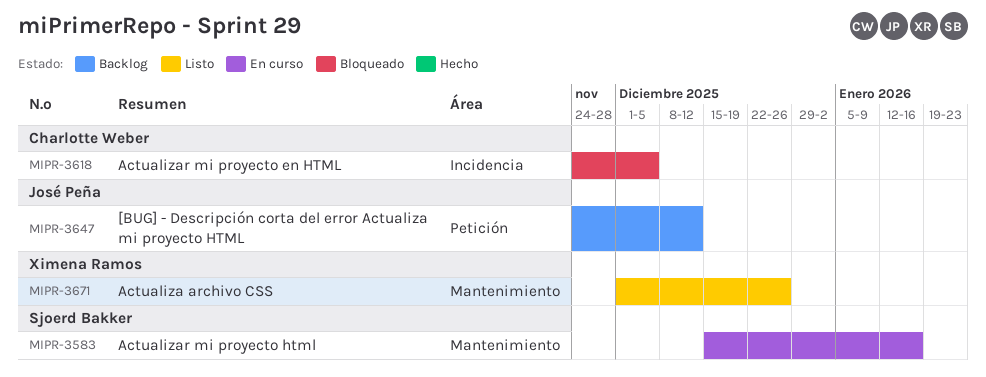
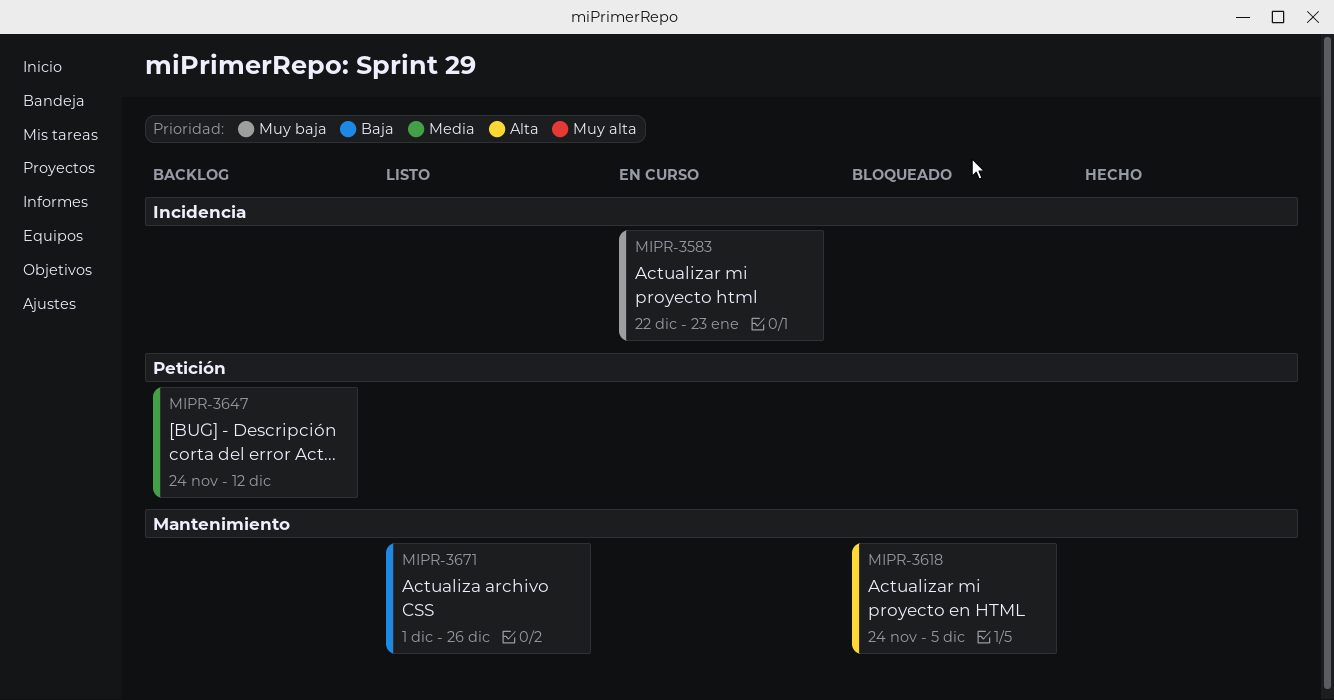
MIPR-3583, label: Mantenimiento -> Incidencia
MIPR-3583, start: Dec 15 -> Dec 22
MIPR-3583, due: Jan 16 -> Jan 23
MIPR-3618, label: Incidencia -> Mantenimiento

